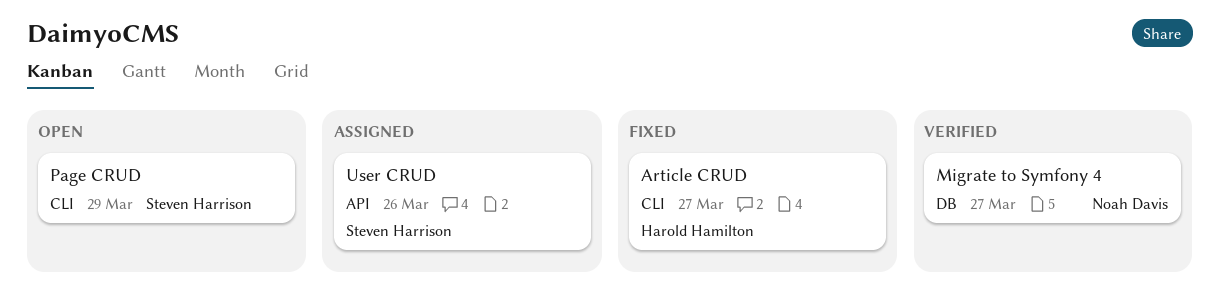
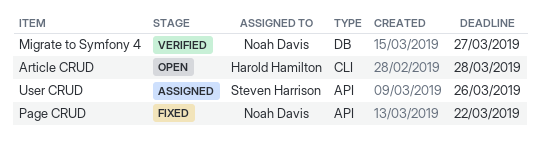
Article CRUD, status: Fixed -> Open
Article CRUD, due: Mar 27 -> Mar 28
Page CRUD, status: Open -> Fixed
Page CRUD, owner: Steven Harrison -> Noah Davis
Page CRUD, label: CLI -> API
Page CRUD, due: Mar 29 -> Mar 22

